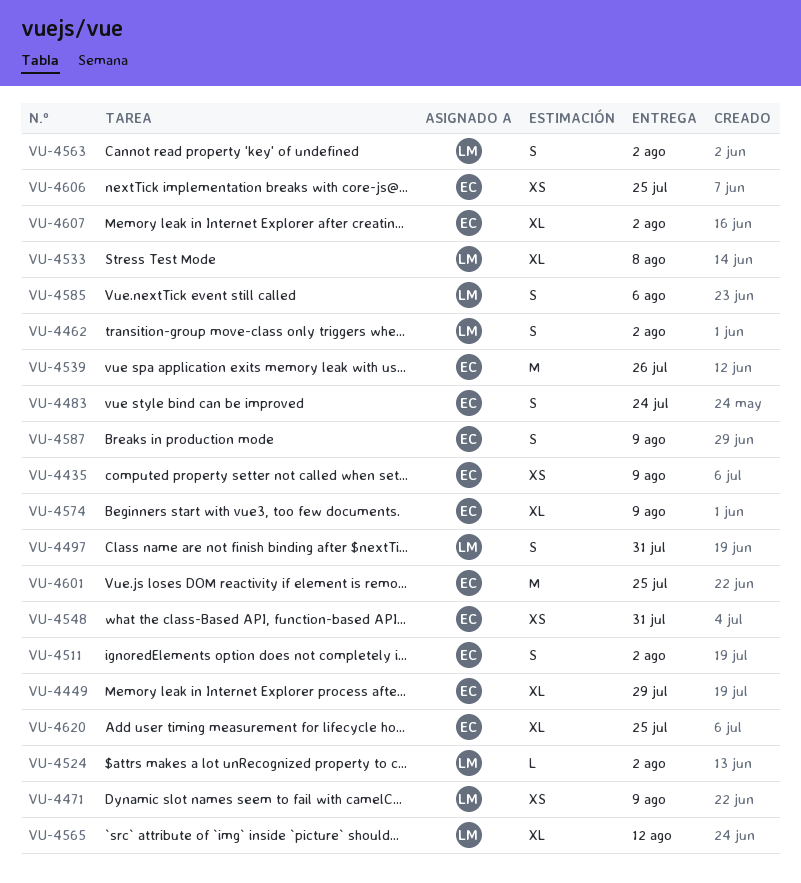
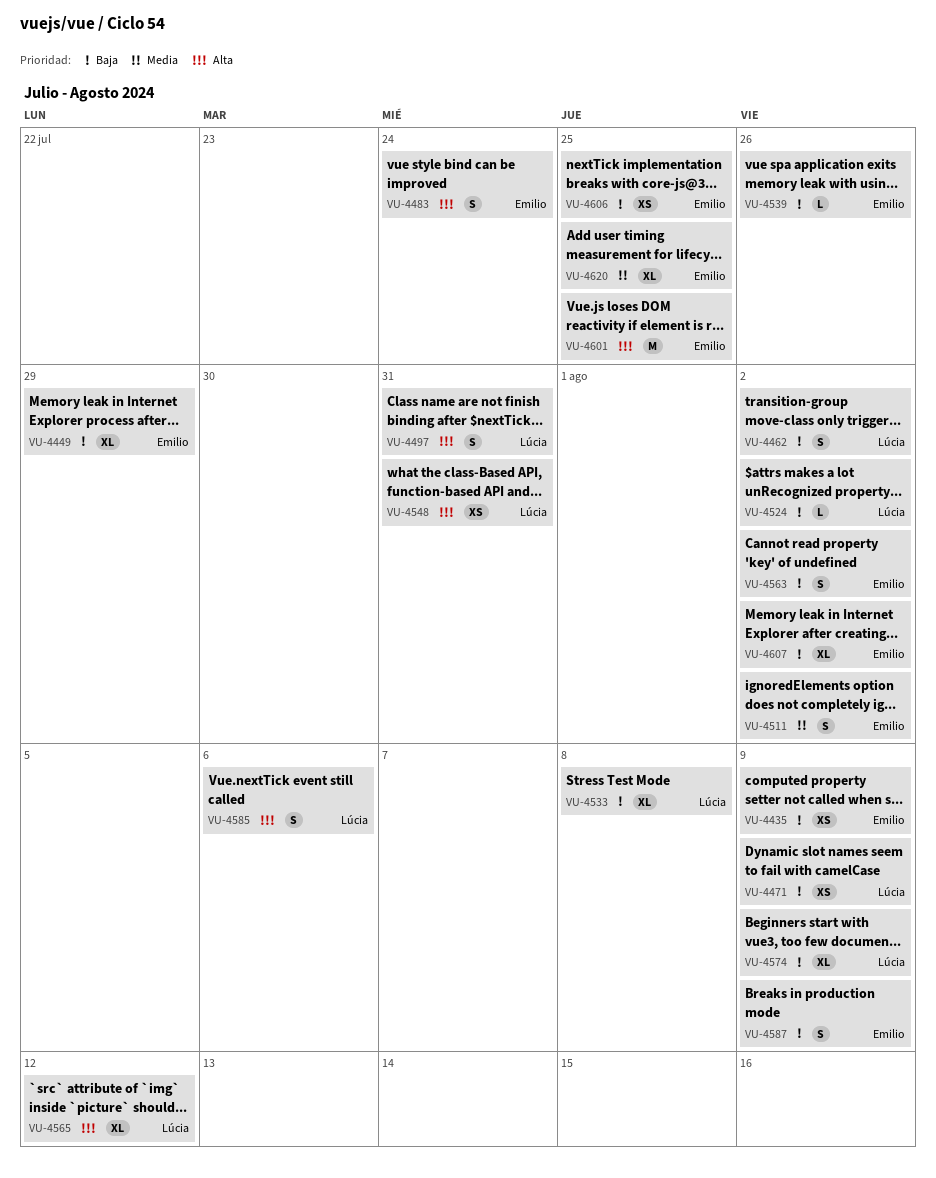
VU-4539, estimate: M -> L
VU-4548, owner: Emilio -> Lúcia
VU-4563, owner: Lúcia -> Emilio
VU-4574, owner: Emilio -> Lúcia

